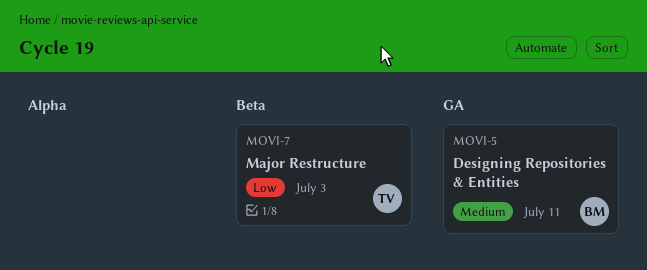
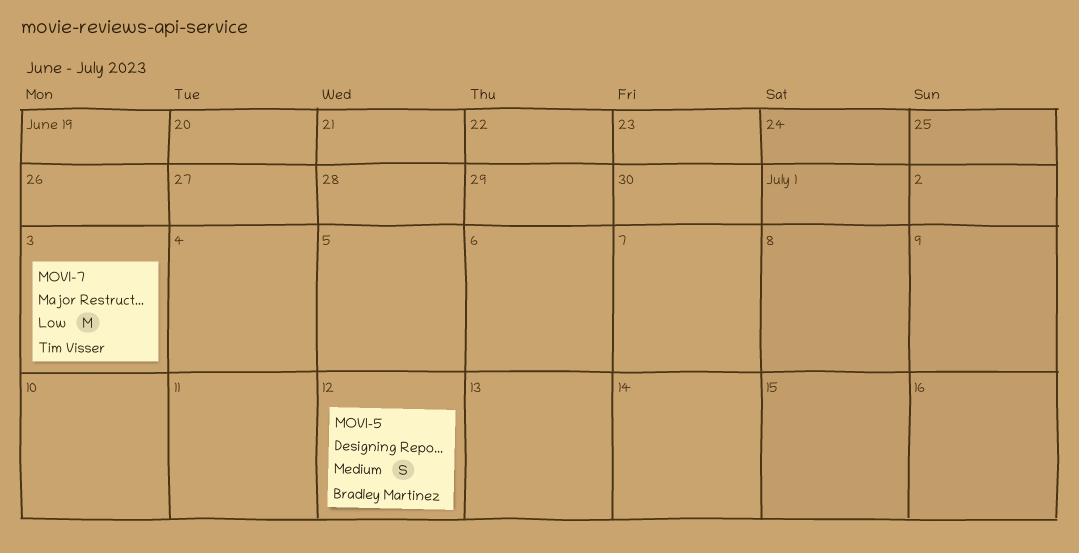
MOVI-5, due: Jul 11 -> Jul 12

